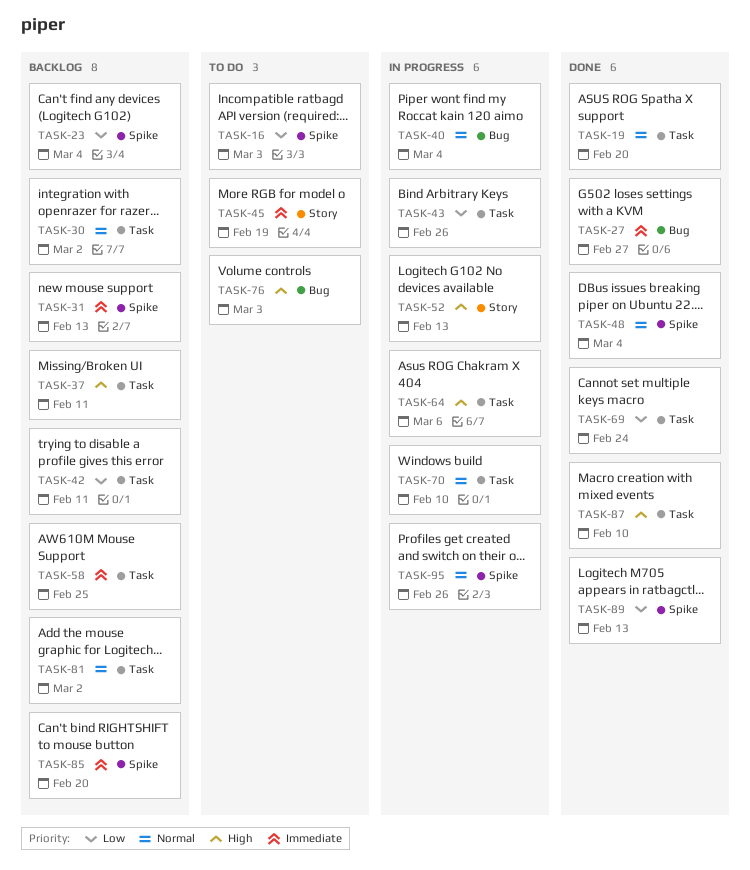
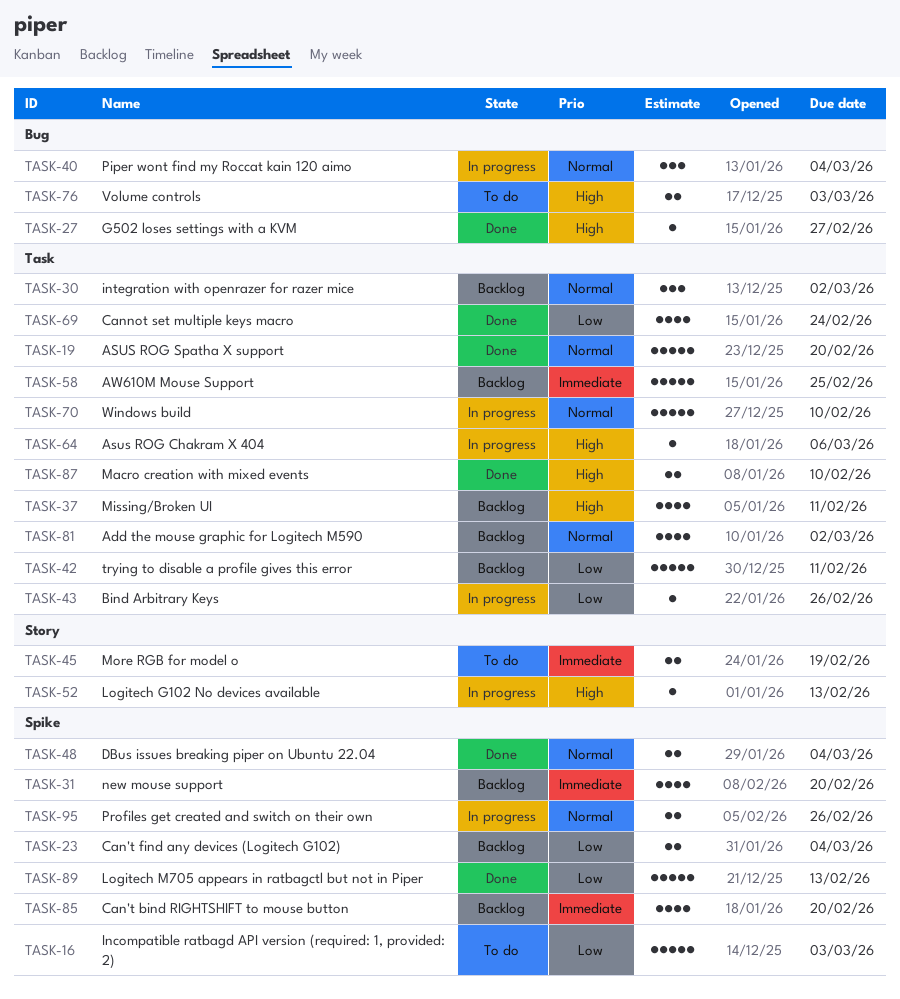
TASK-27, priority: Immediate -> High
TASK-31, due: Feb 13 -> Feb 20

